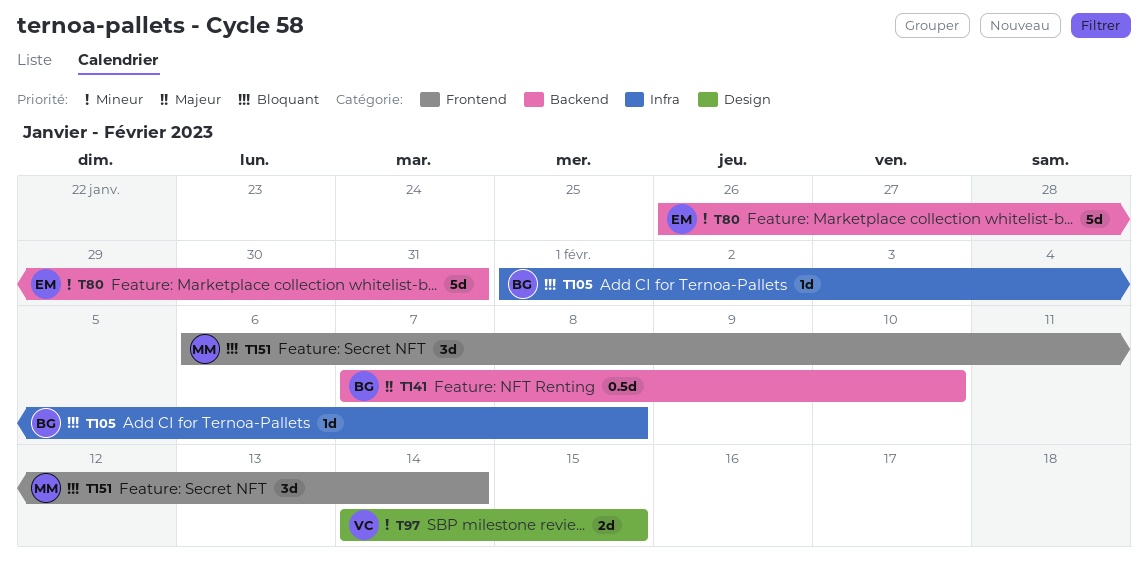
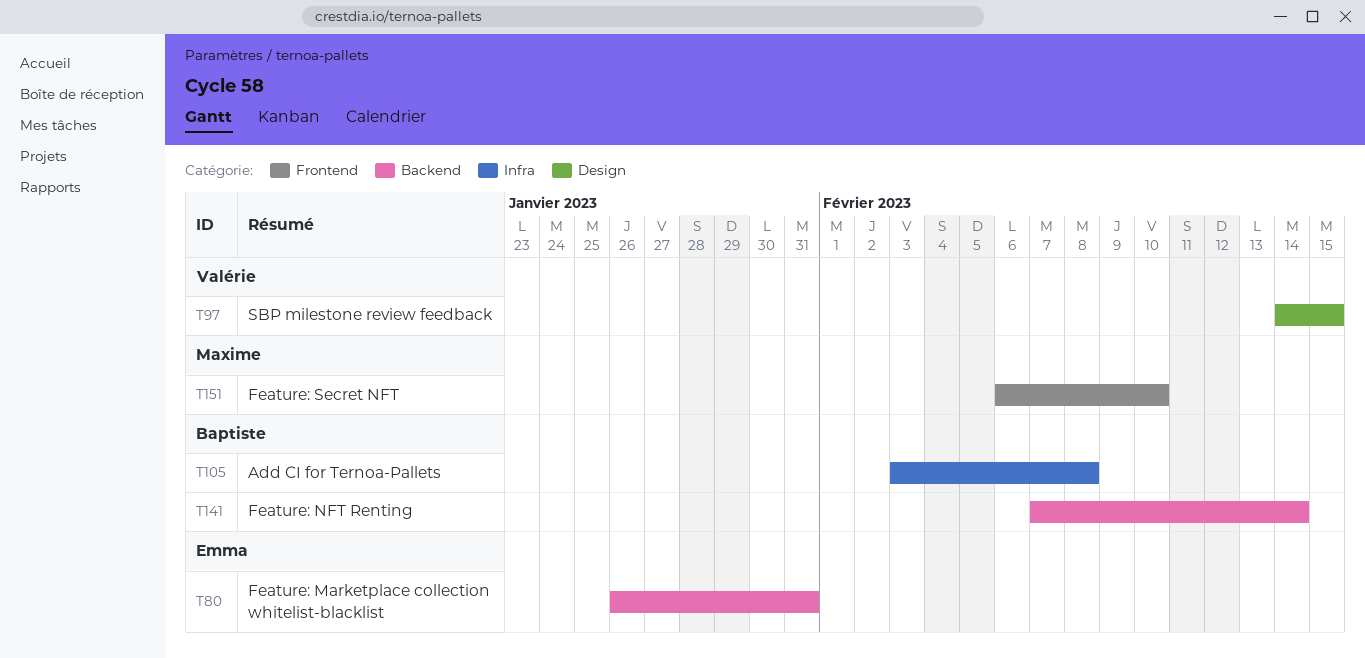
T105, start: Feb 1 -> Feb 3
T141, due: Feb 10 -> Feb 14
T151, due: Feb 14 -> Feb 10

